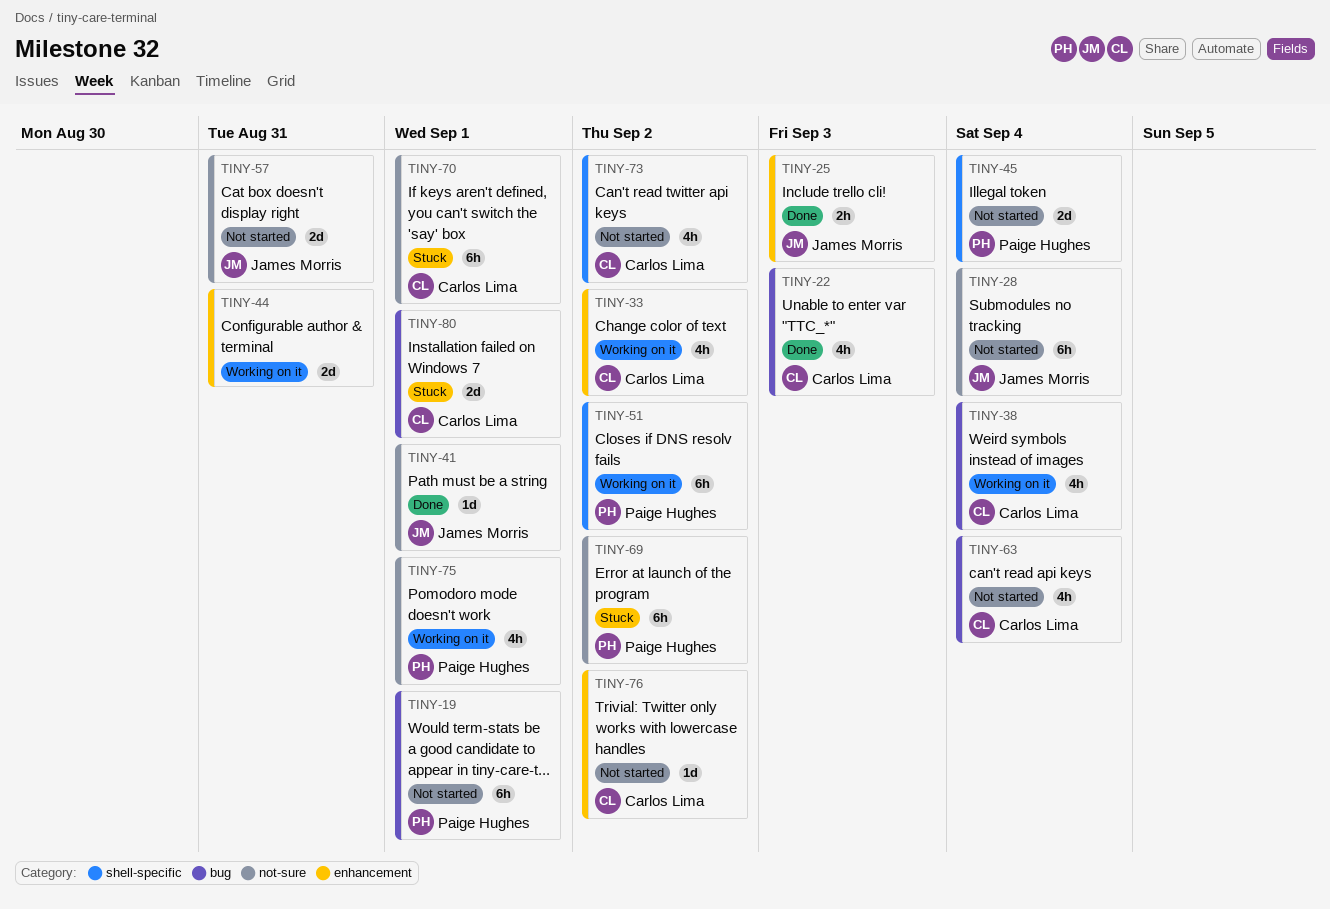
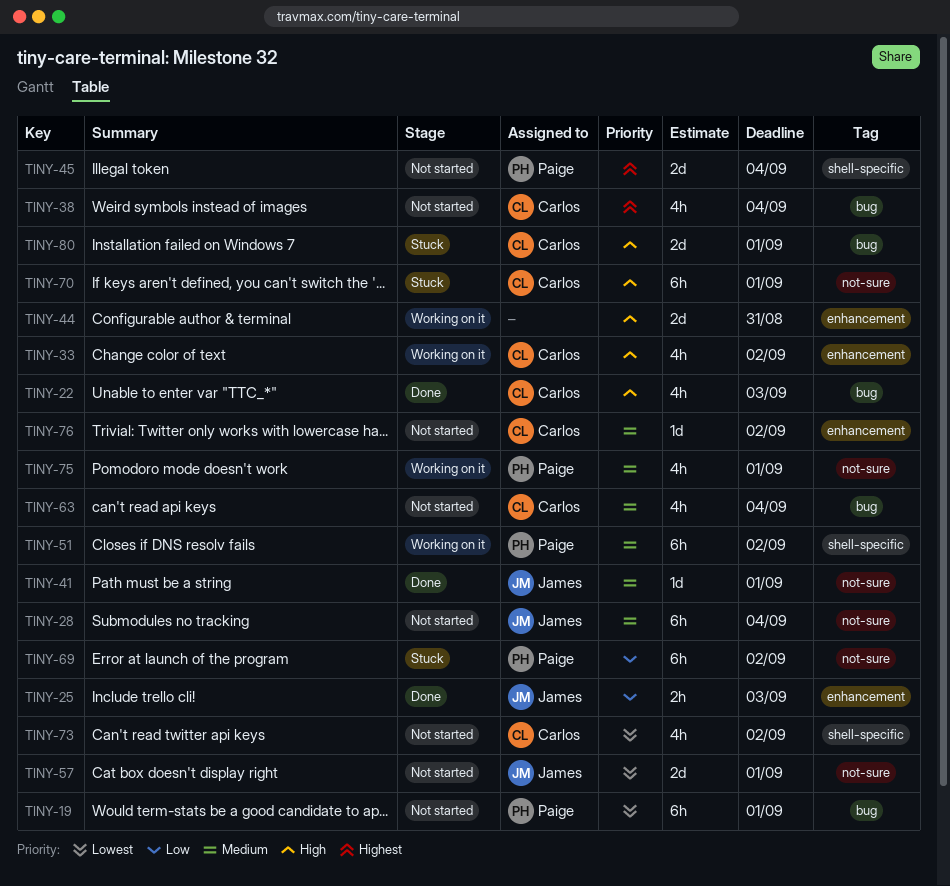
TINY-38, status: Working on it -> Not started
TINY-57, due: Aug 31 -> Sep 1

